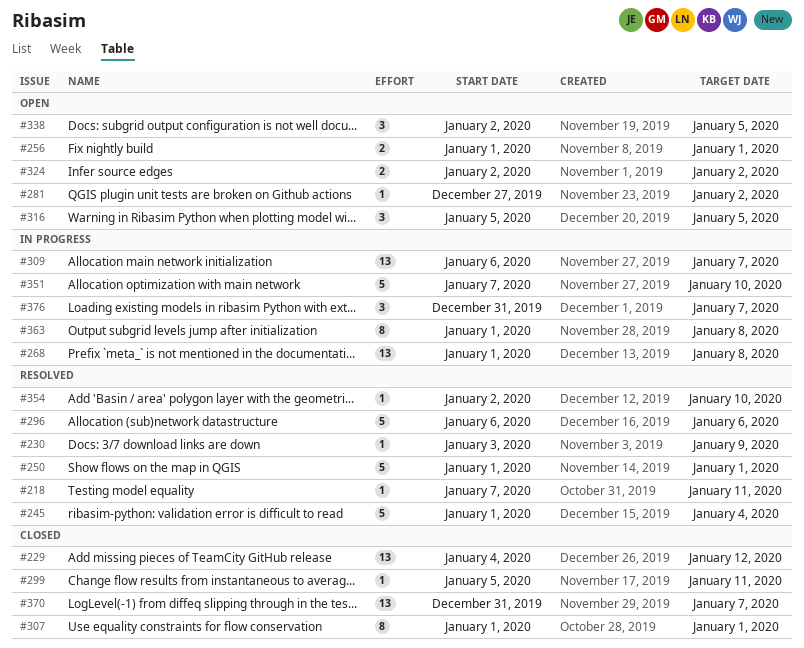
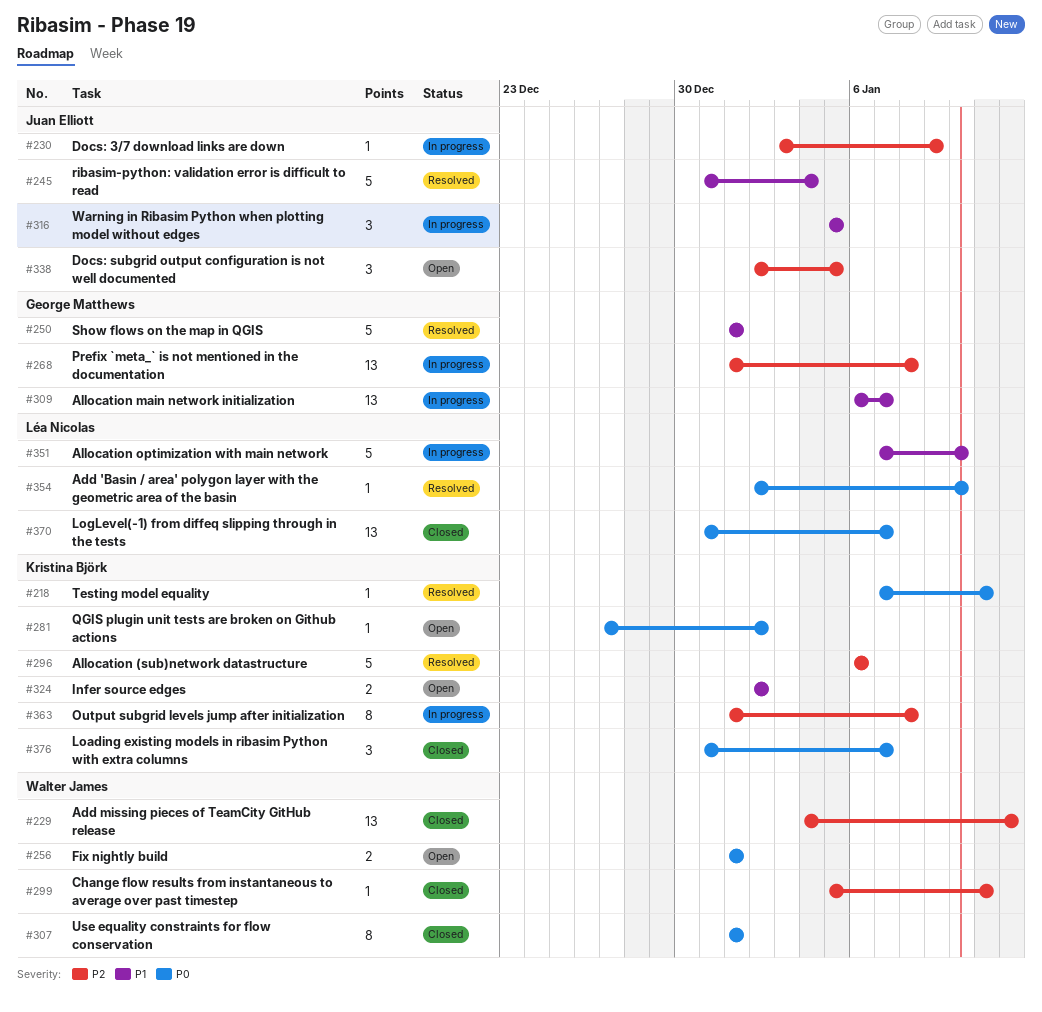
#230, status: Resolved -> In progress
#245, start: Jan 1 -> Dec 31
#316, status: Open -> In progress
#376, status: In progress -> Closed

